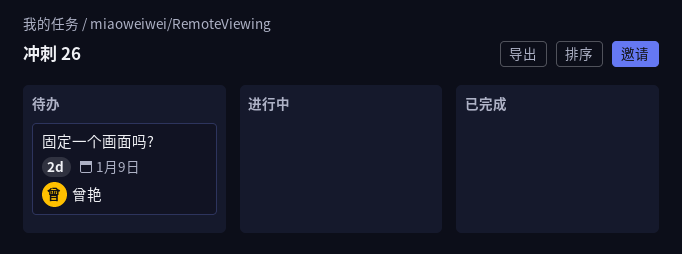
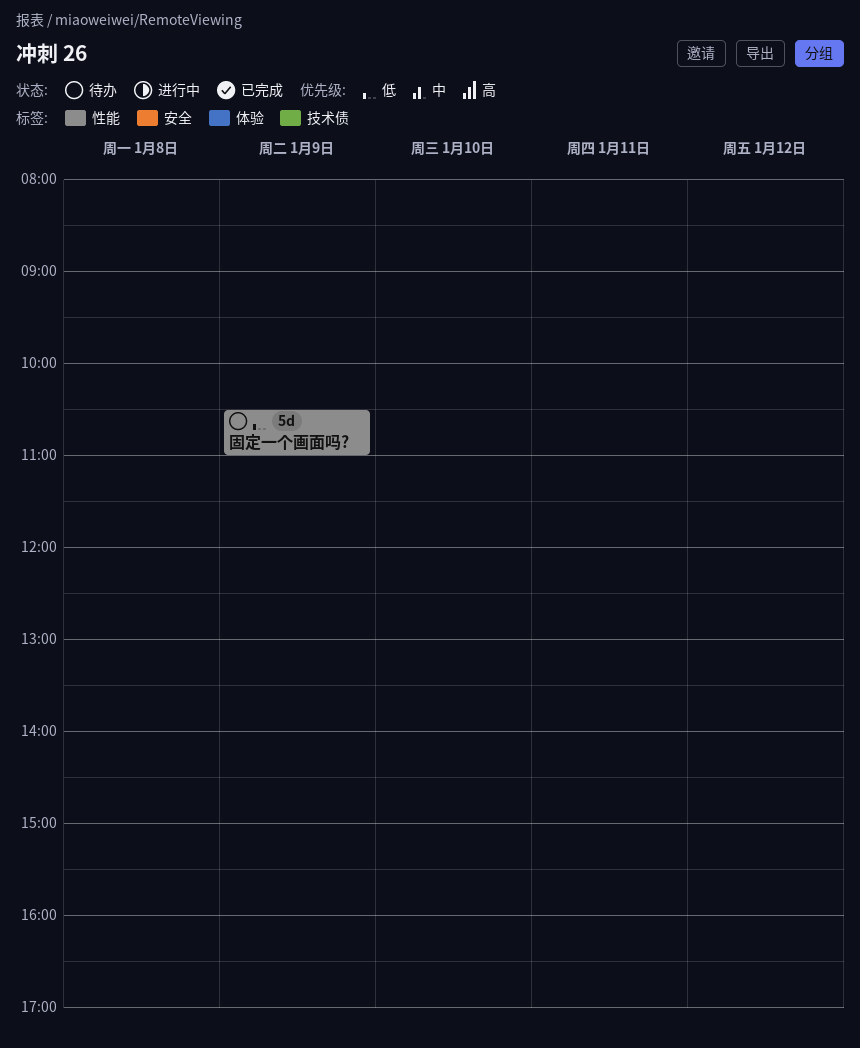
固定一个画面吗?, estimate: 2d -> 5d

